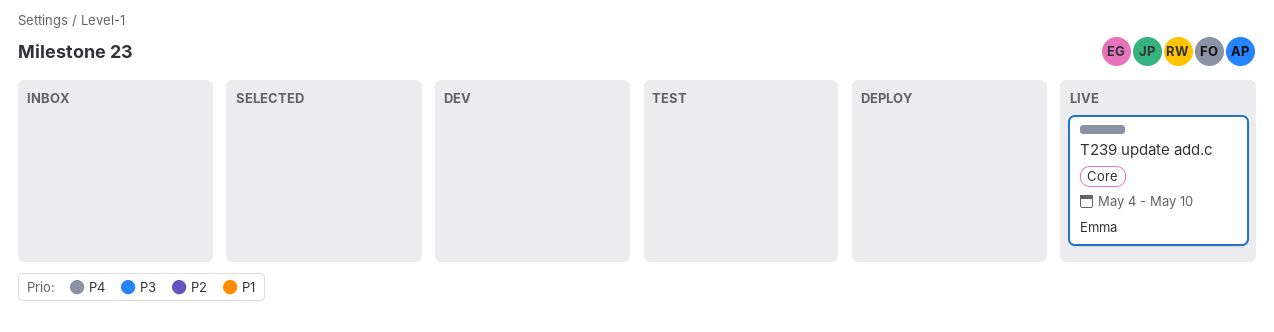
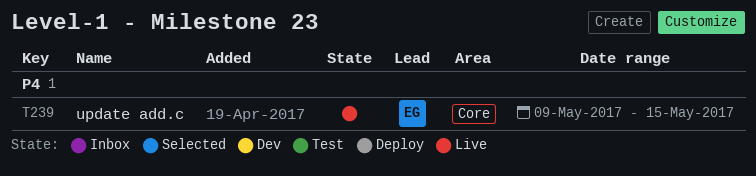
T239, start: May 4 -> May 9
T239, due: May 10 -> May 15

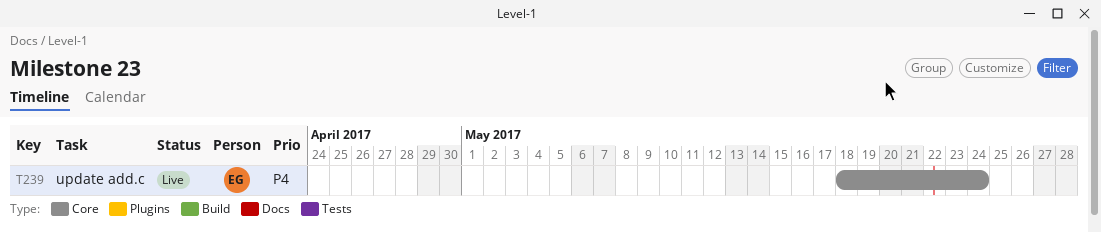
T239, start: May 9 -> May 18
T239, due: May 15 -> May 24

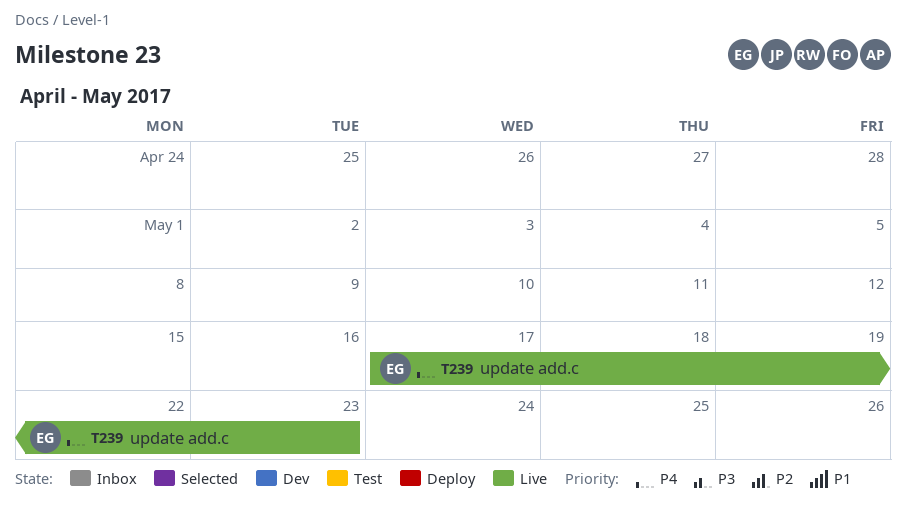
T239, start: May 18 -> May 17
T239, due: May 24 -> May 23

